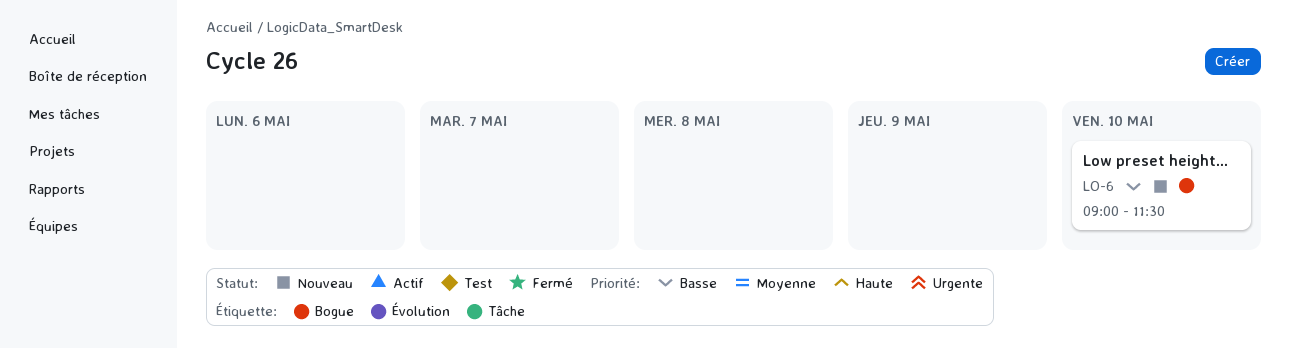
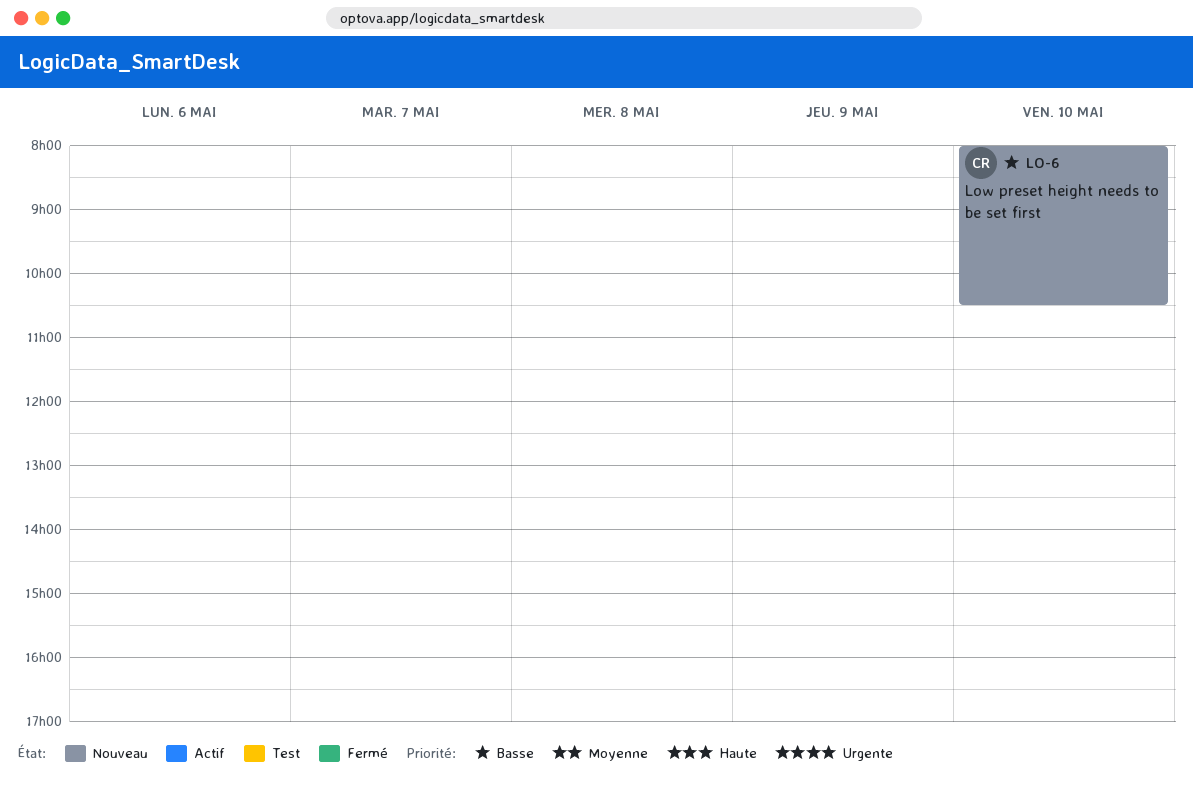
LO-6, begins: 09:00 -> 08:00
LO-6, ends: 11:30 -> 10:30

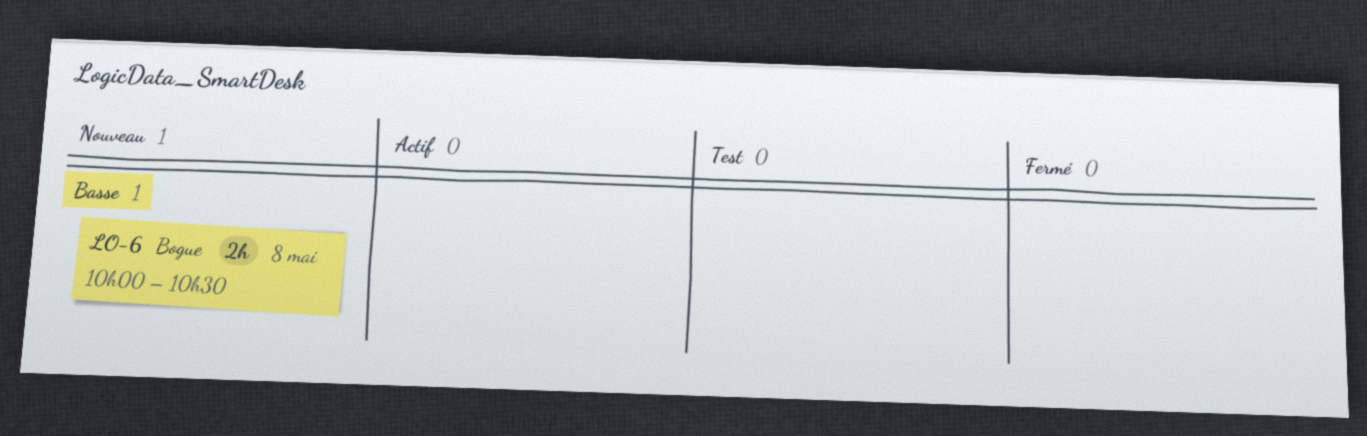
LO-6, day: May 10 -> May 8
LO-6, begins: 08:00 -> 10:00

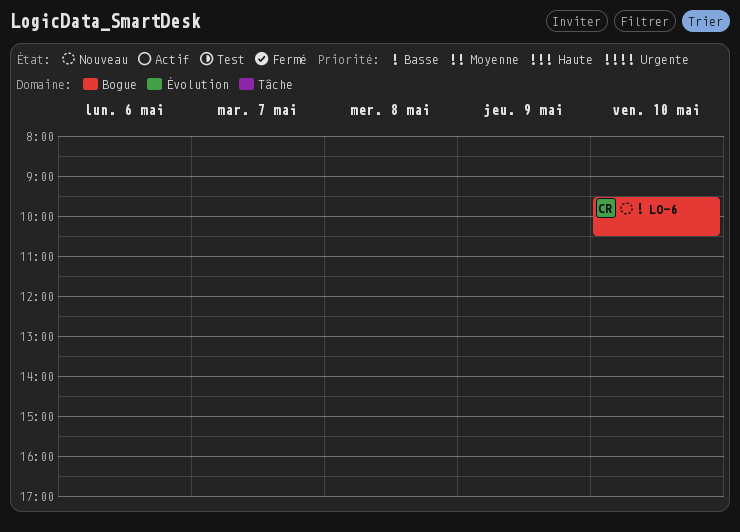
LO-6, day: May 8 -> May 10
LO-6, begins: 10:00 -> 09:30

